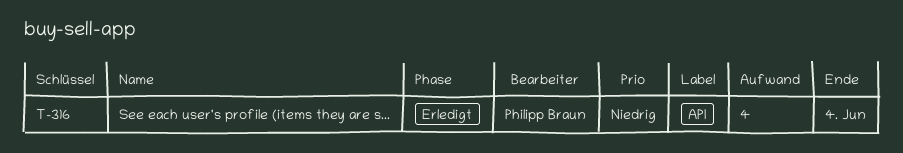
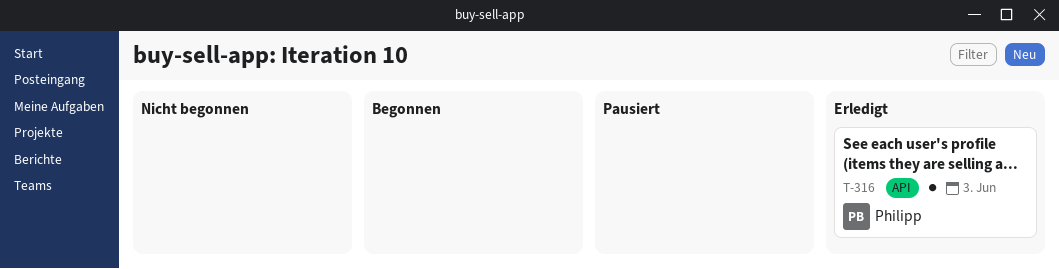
T-316, estimate: 4 -> 1
T-316, due: Jun 4 -> Jun 3

